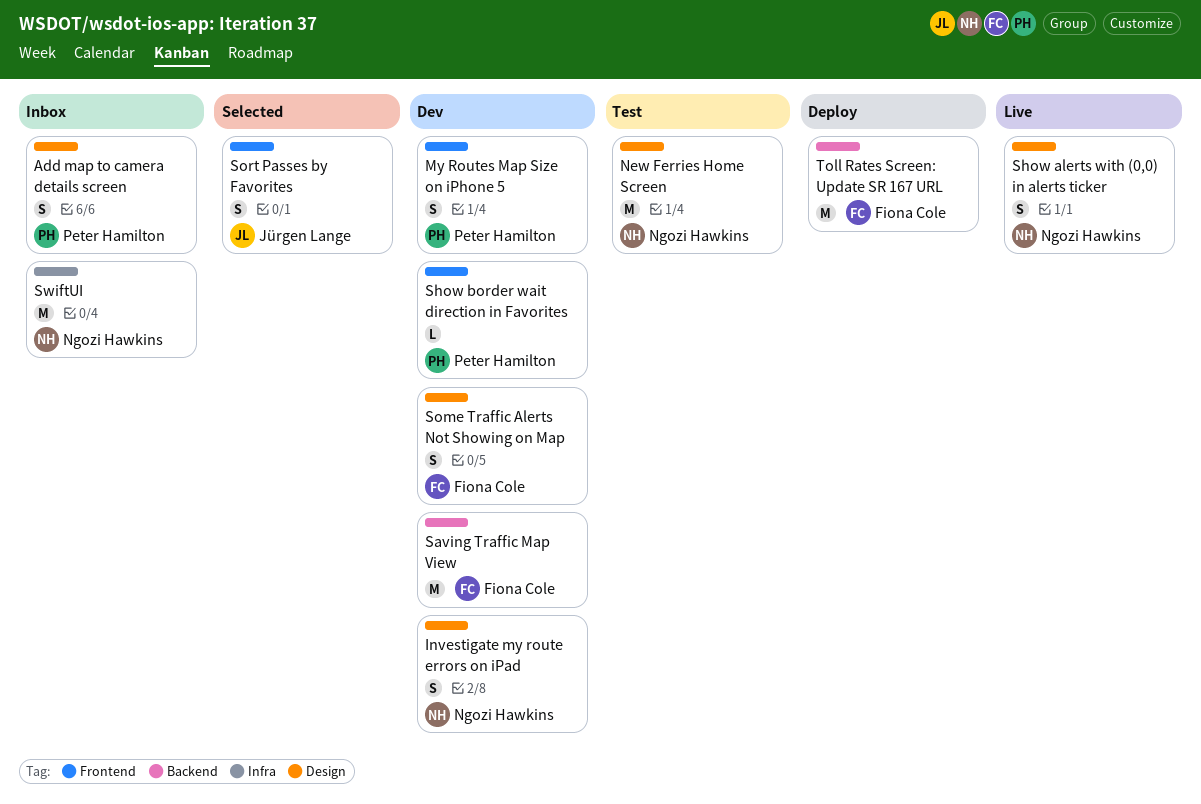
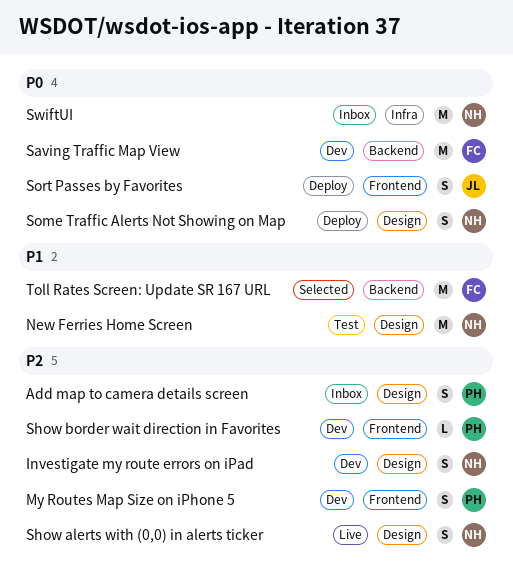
Some Traffic Alerts Not Showing on Map, status: Dev -> Deploy
Some Traffic Alerts Not Showing on Map, owner: Fiona Cole -> Ngozi Hawkins
Sort Passes by Favorites, status: Selected -> Deploy
Toll Rates Screen: Update SR 167 URL, status: Deploy -> Selected

